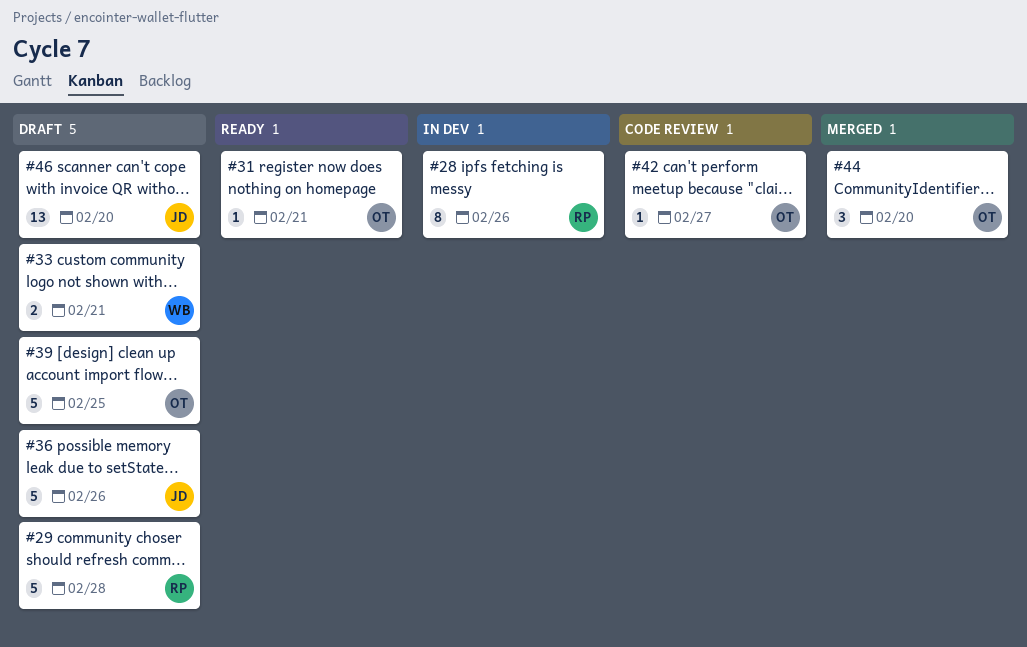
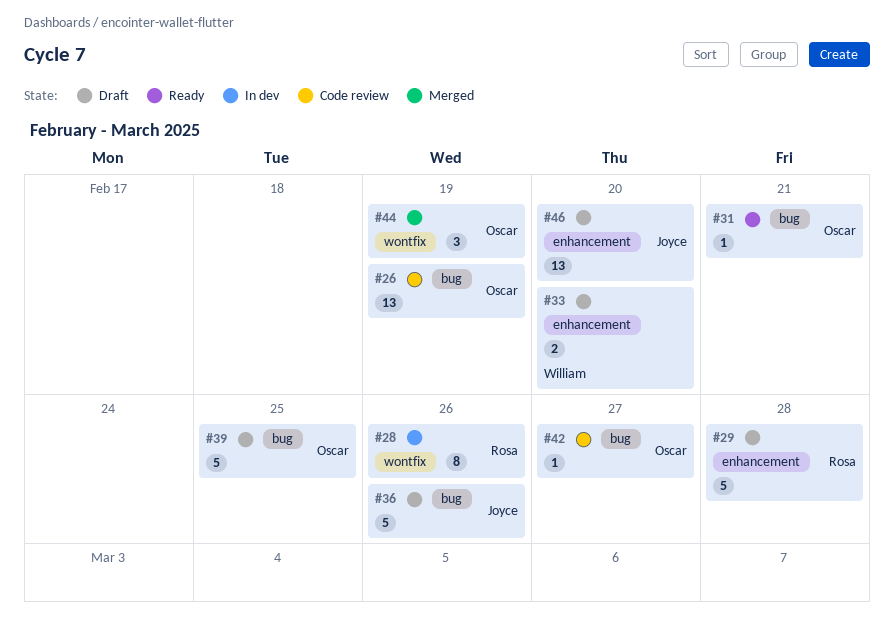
#26: none -> present
#33, due: Feb 21 -> Feb 20
#44, due: Feb 20 -> Feb 19

